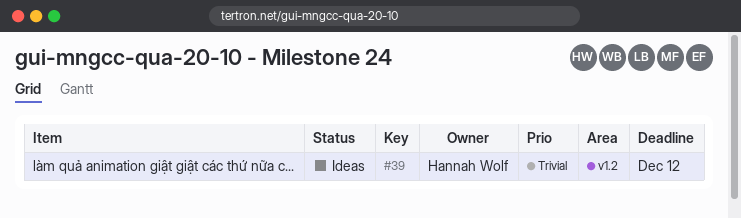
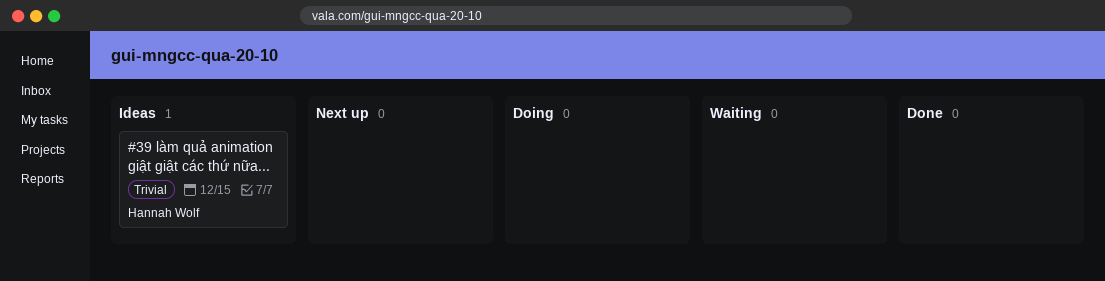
#39, due: Dec 12 -> Dec 15

